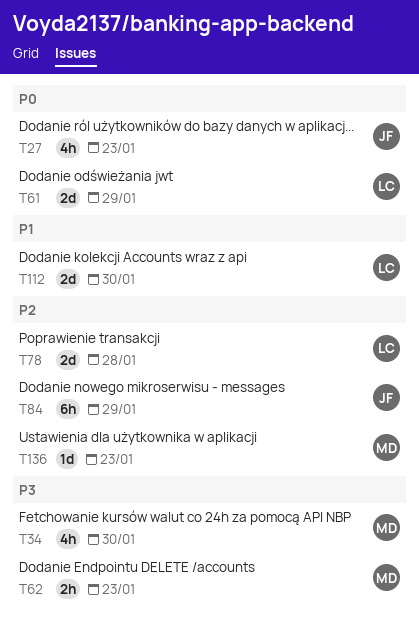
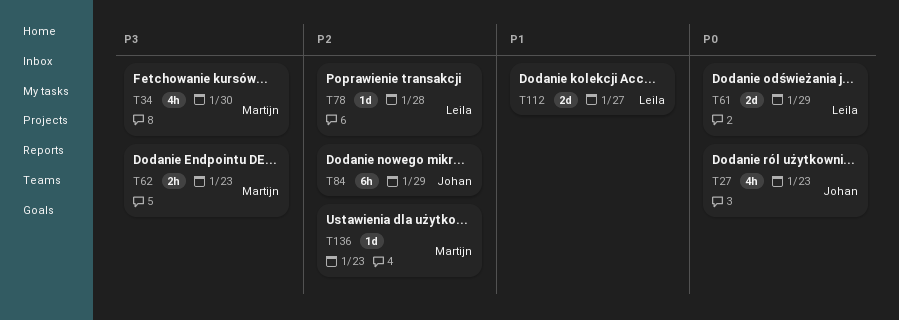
T78, estimate: 2d -> 1d
T112, due: Jan 30 -> Jan 27

